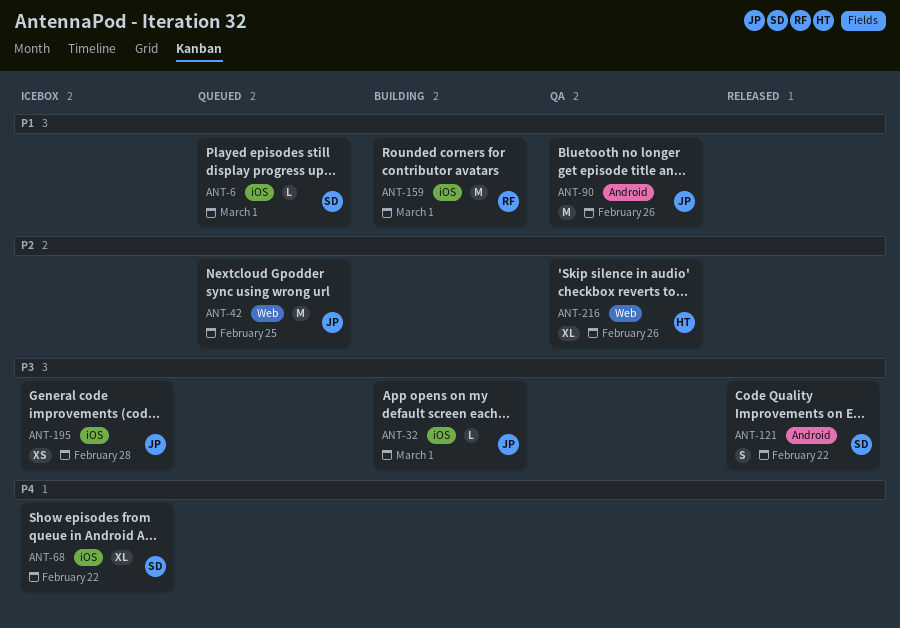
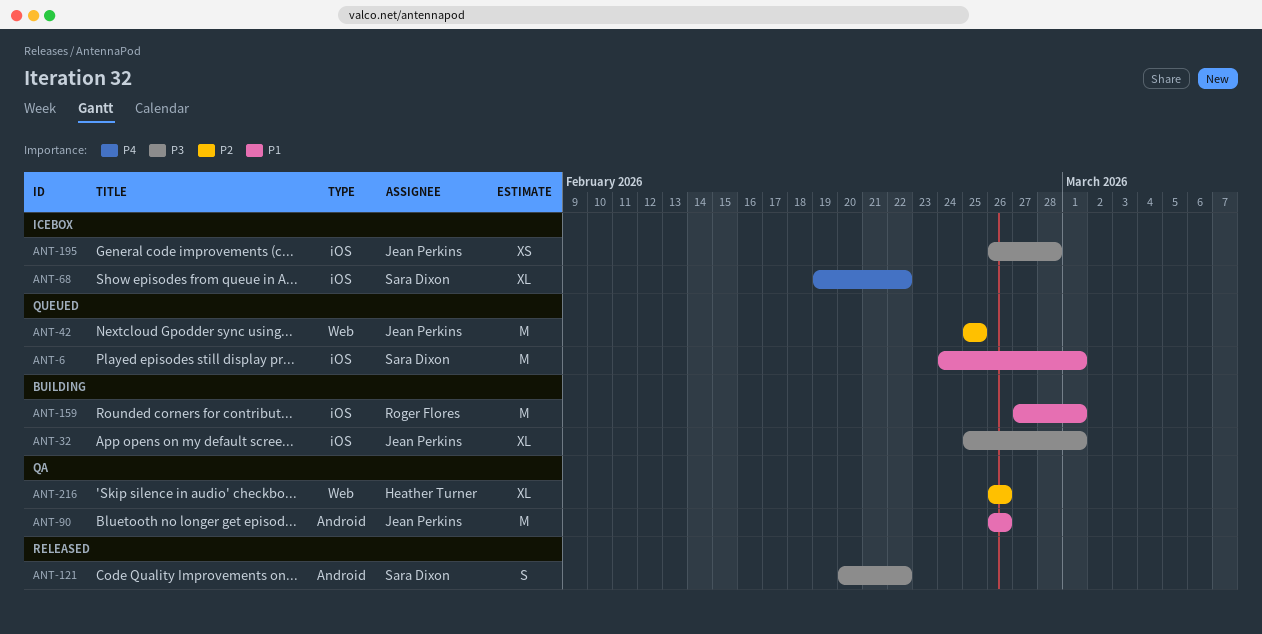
ANT-6, estimate: L -> M
ANT-32, estimate: L -> XL

